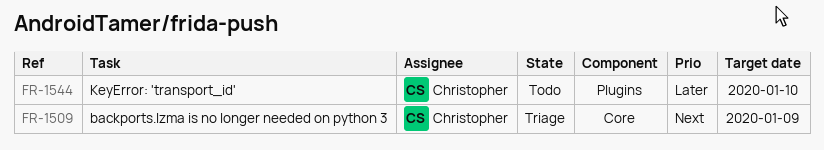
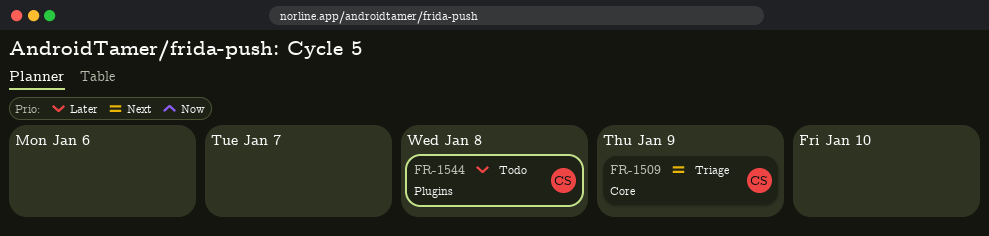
FR-1544, due: Jan 10 -> Jan 8

